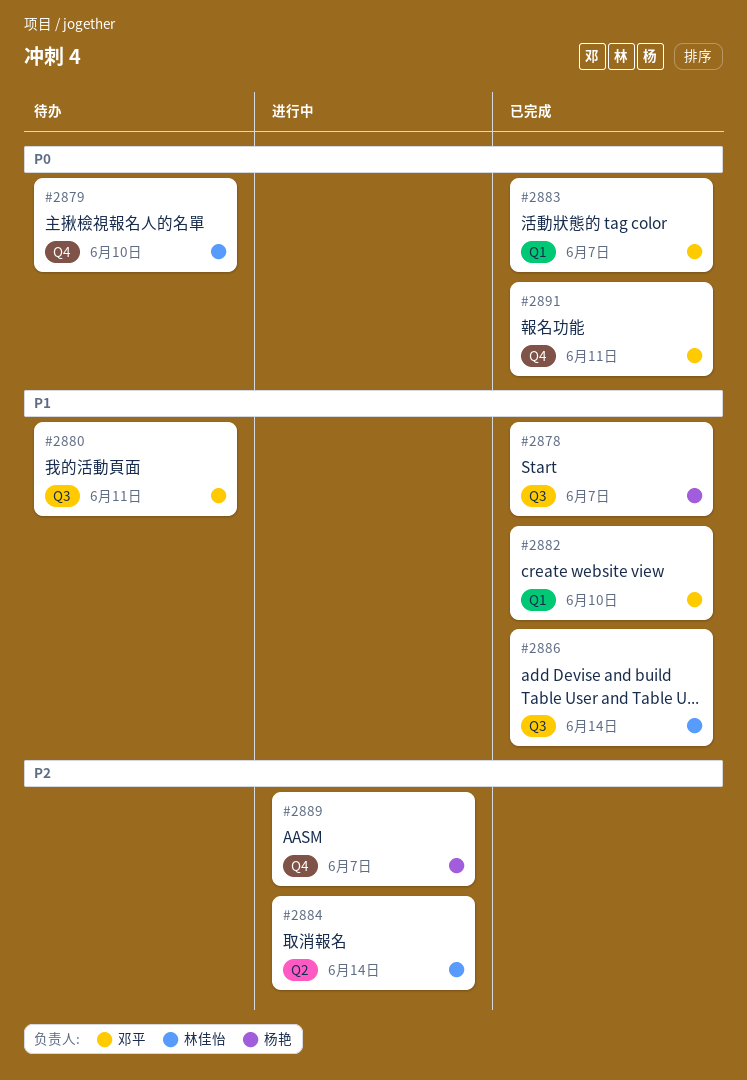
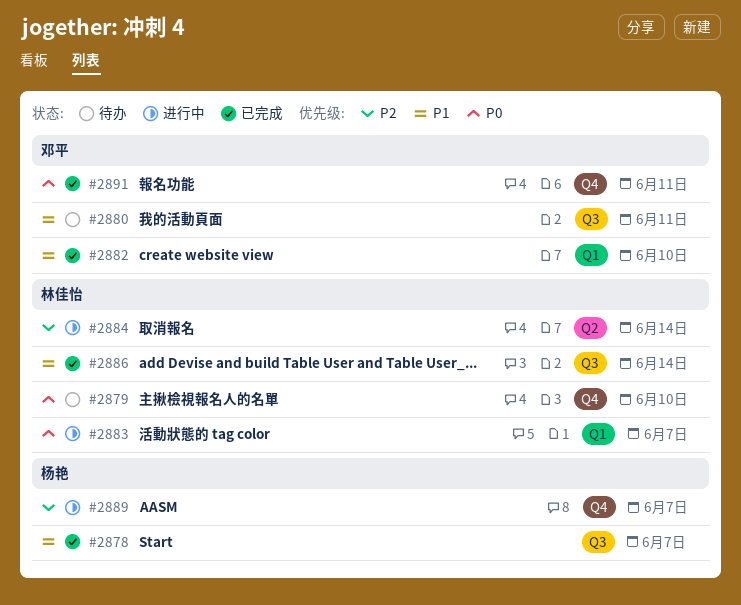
#2883, status: 已完成 -> 进行中
#2883, owner: 邓平 -> 林佳怡

